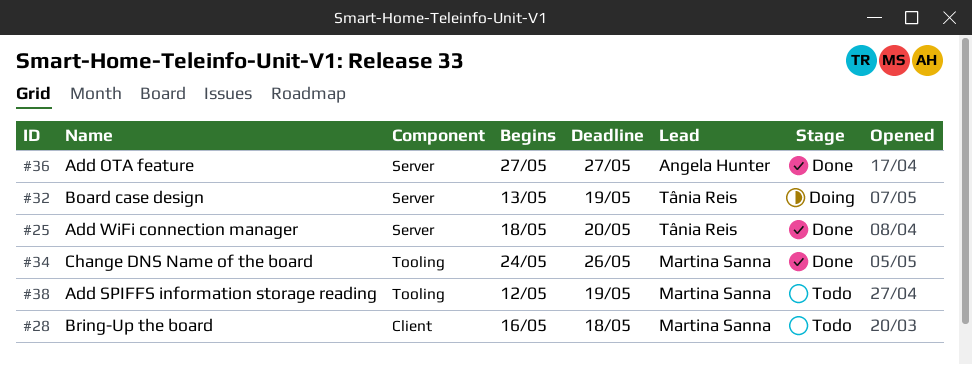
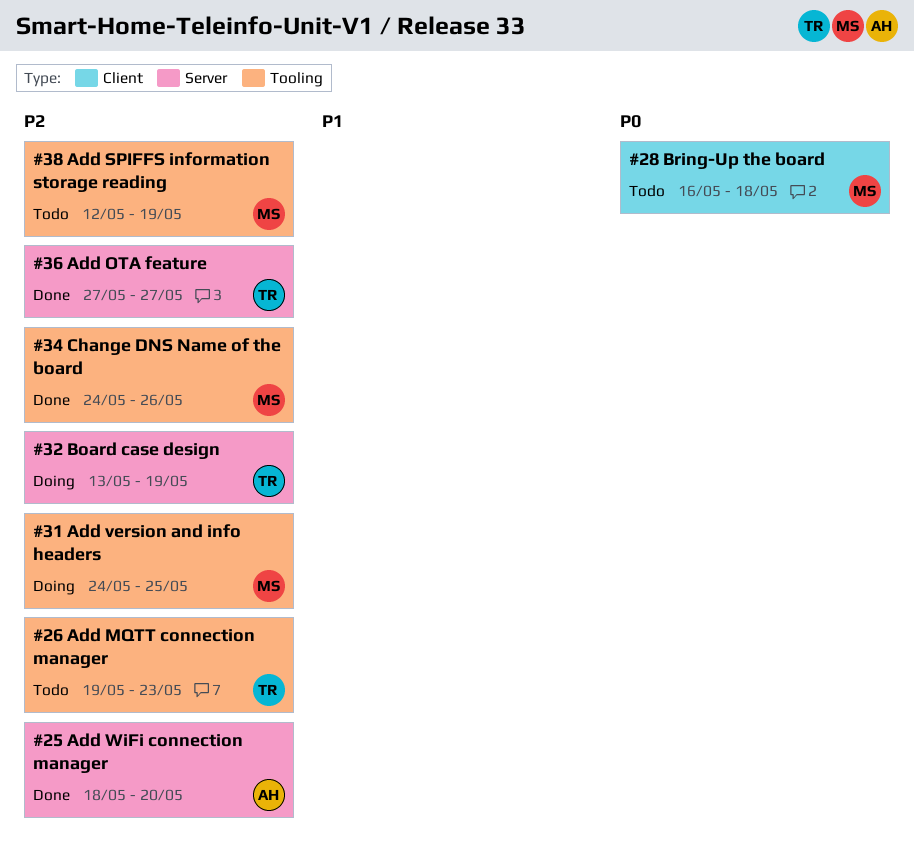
#25, owner: Tânia Reis -> Angela Hunter
#26: none -> present
#31: none -> present
#36, owner: Angela Hunter -> Tânia Reis

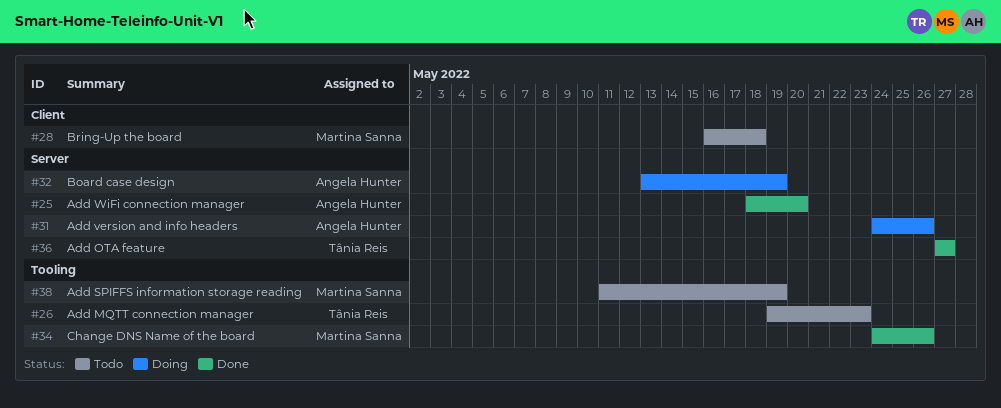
#31, owner: Martina Sanna -> Angela Hunter
#31, label: Tooling -> Server
#31, due: May 25 -> May 26
#32, owner: Tânia Reis -> Angela Hunter
#38, start: May 12 -> May 11

